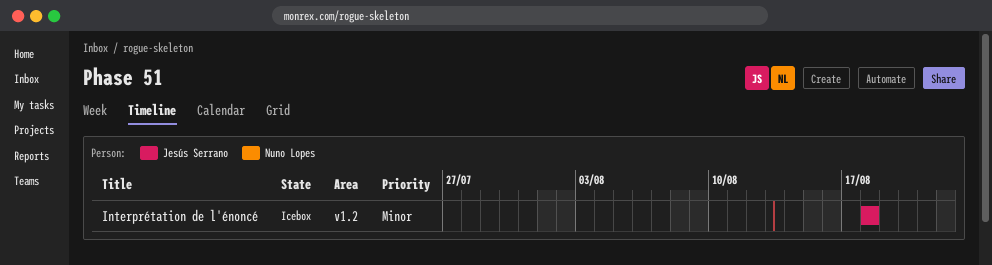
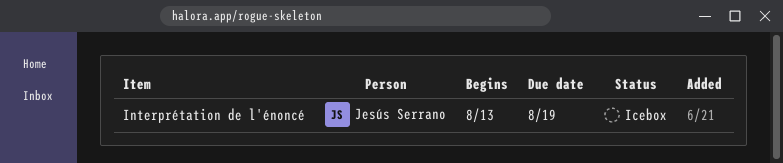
Interprétation de l'énoncé, start: Aug 18 -> Aug 13
Interprétation de l'énoncé, due: Aug 18 -> Aug 19

